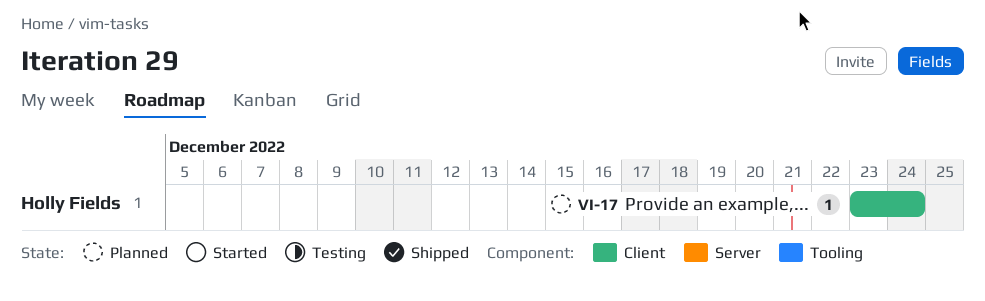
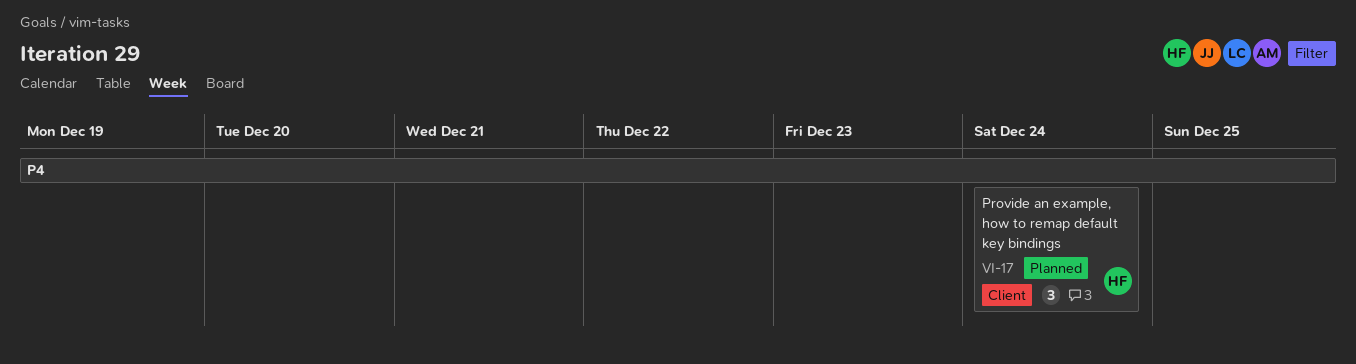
VI-17, estimate: 1 -> 3

